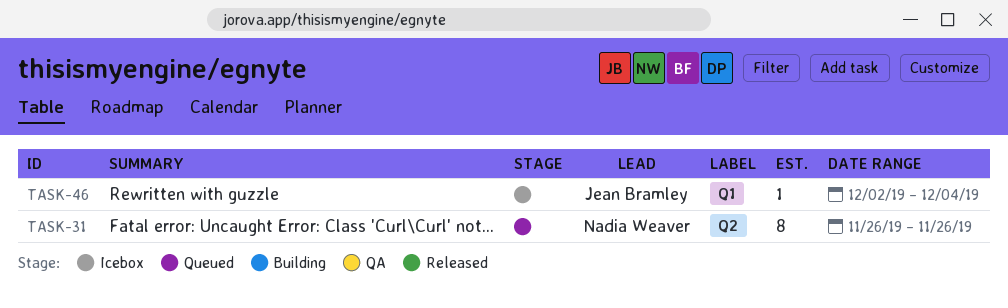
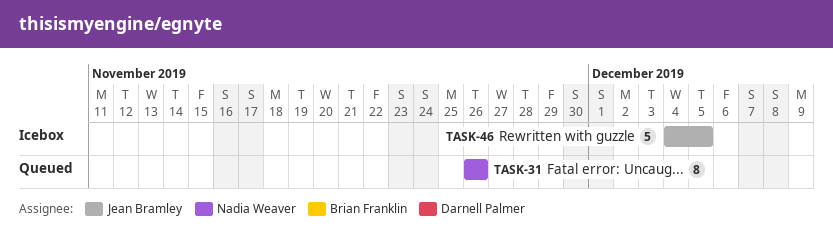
TASK-46, estimate: 1 -> 5
TASK-46, start: Dec 2 -> Dec 4
TASK-46, due: Dec 4 -> Dec 5

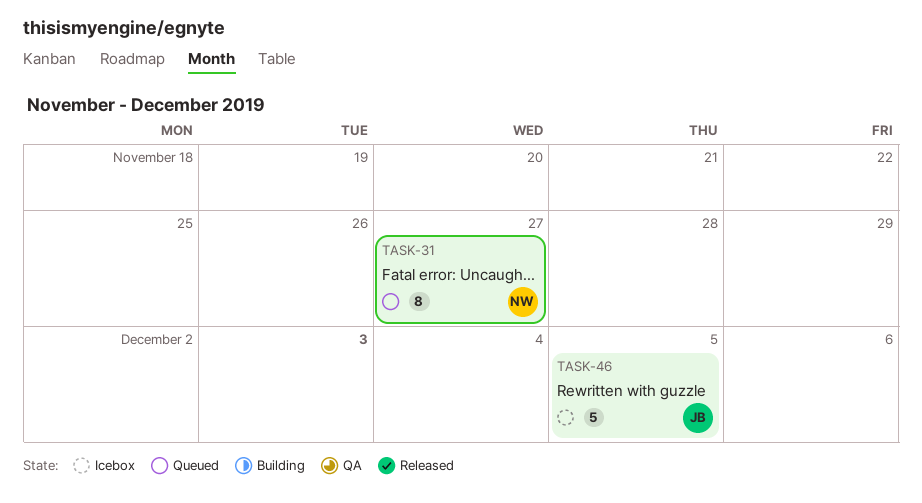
TASK-31, due: Nov 26 -> Nov 27

